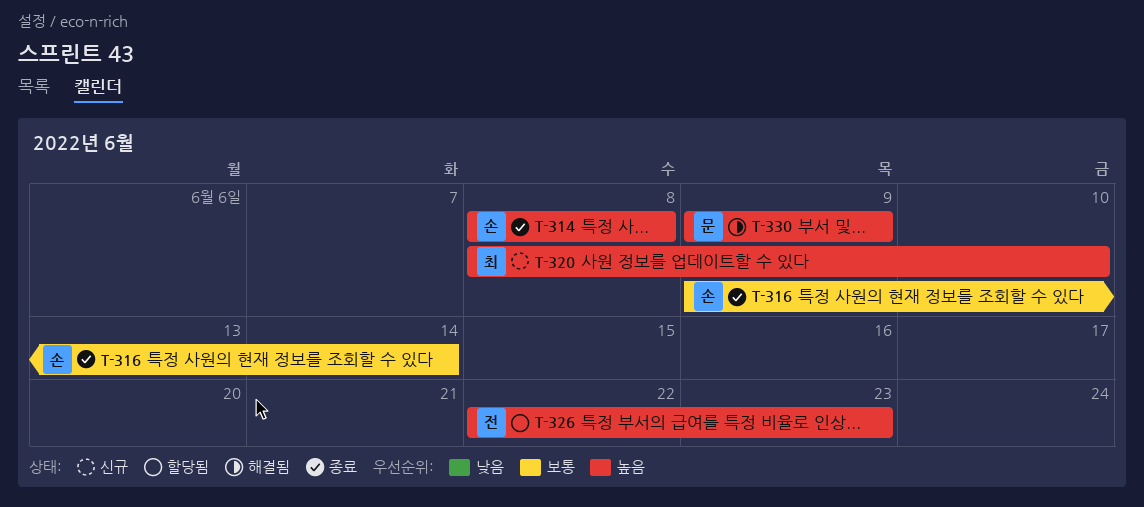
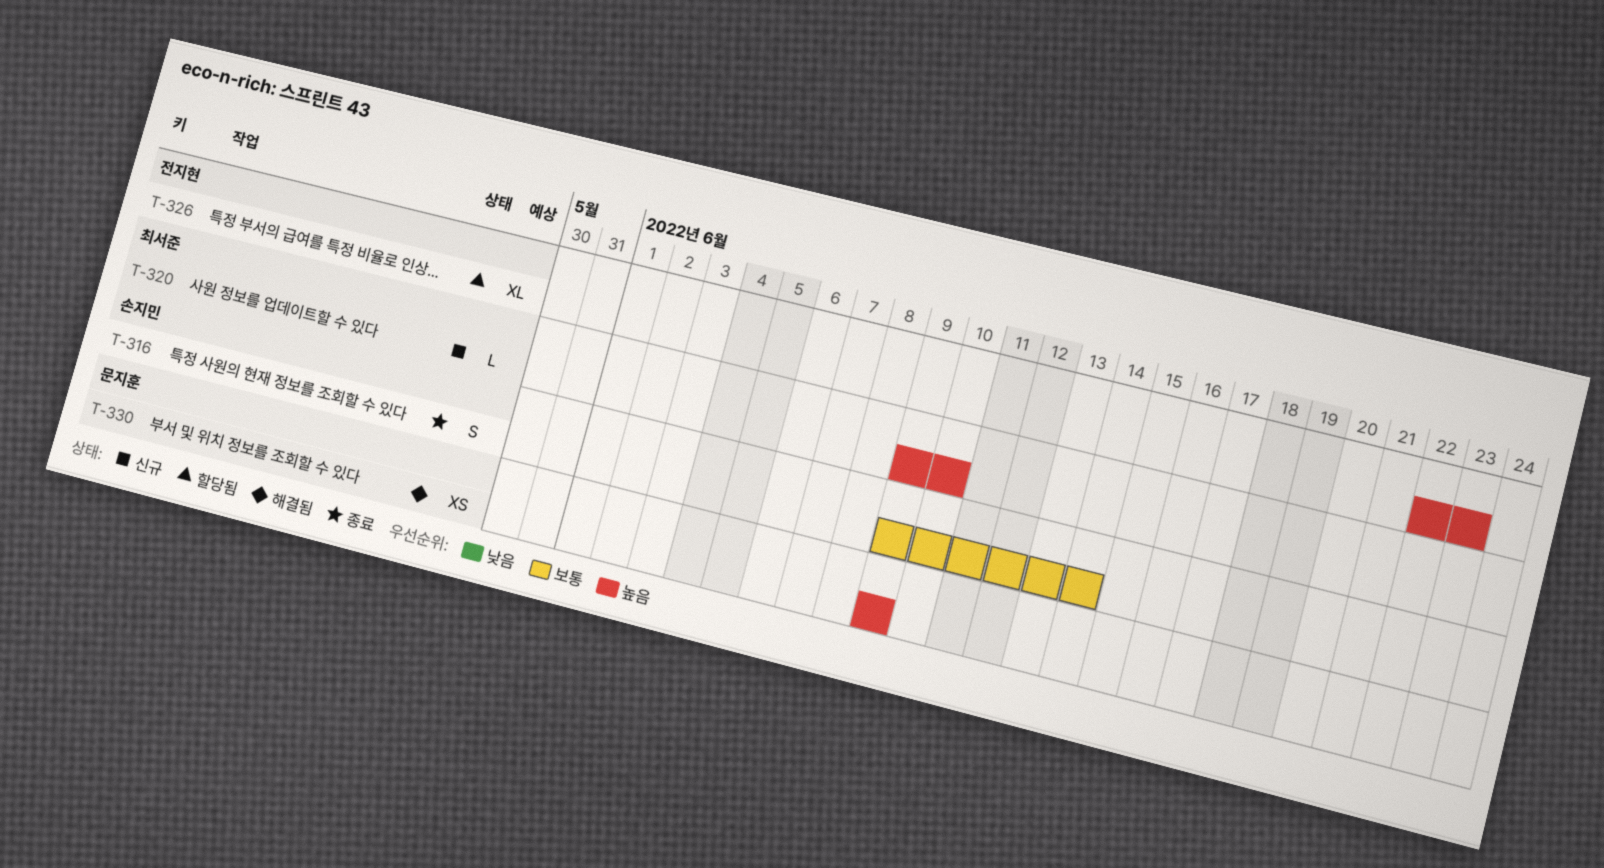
T-314: present -> none
T-320, start: Jun 8 -> Jun 9

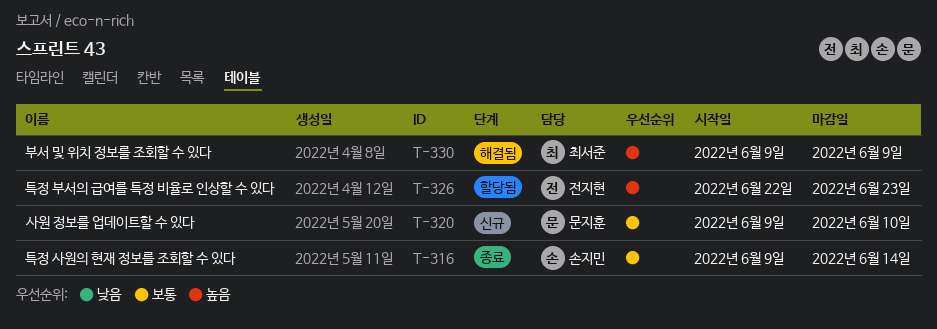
T-320, owner: 최서준 -> 문지훈
T-320, priority: 높음 -> 보통
T-330, owner: 문지훈 -> 최서준

